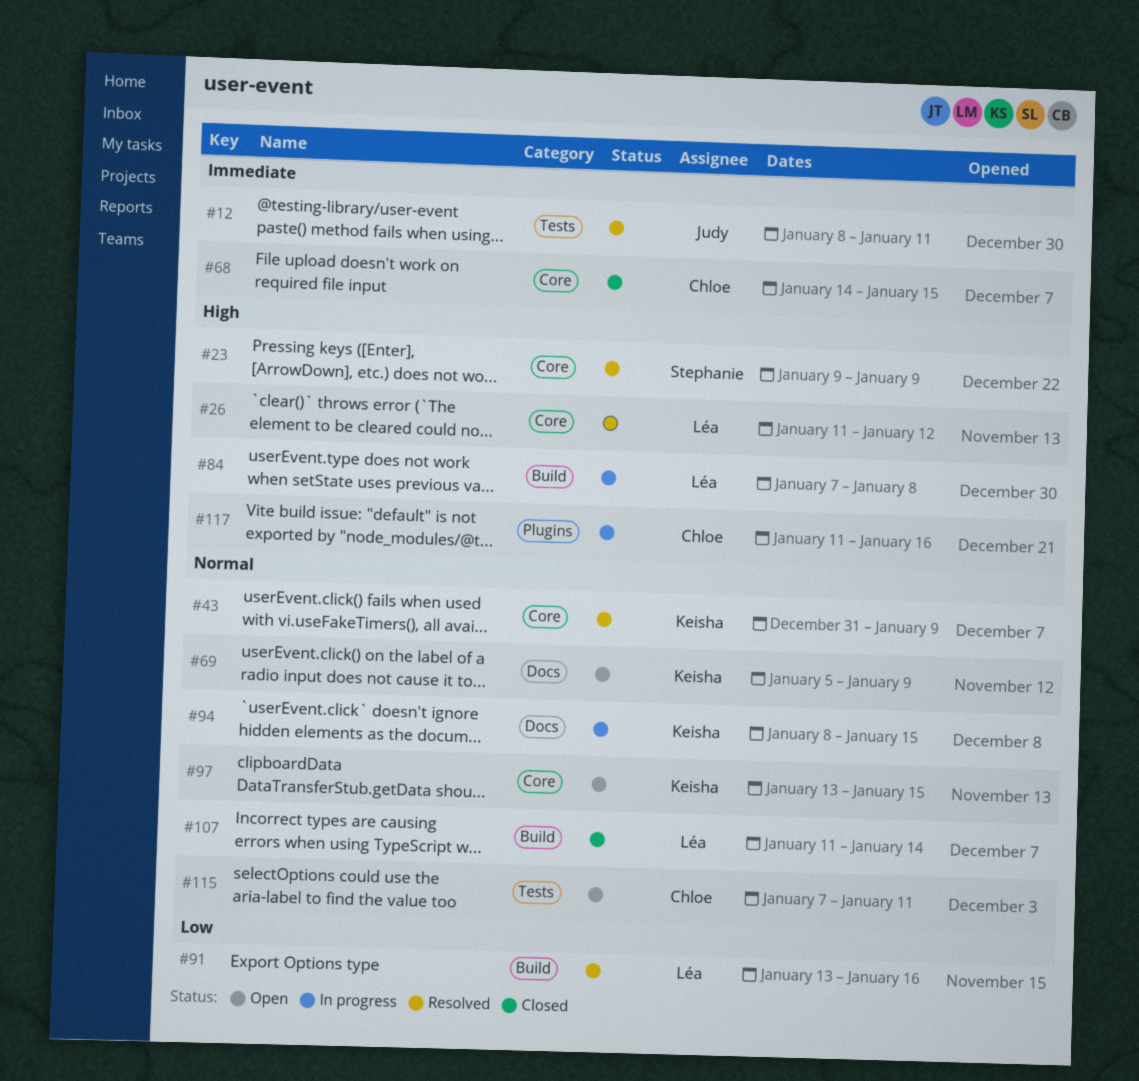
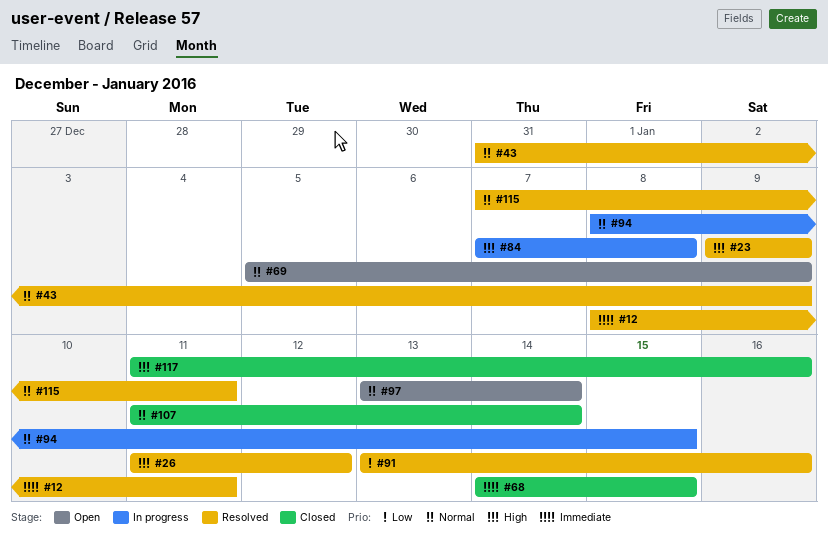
#97, due: Jan 15 -> Jan 14
#115, status: Open -> Resolved
#117, status: In progress -> Closed

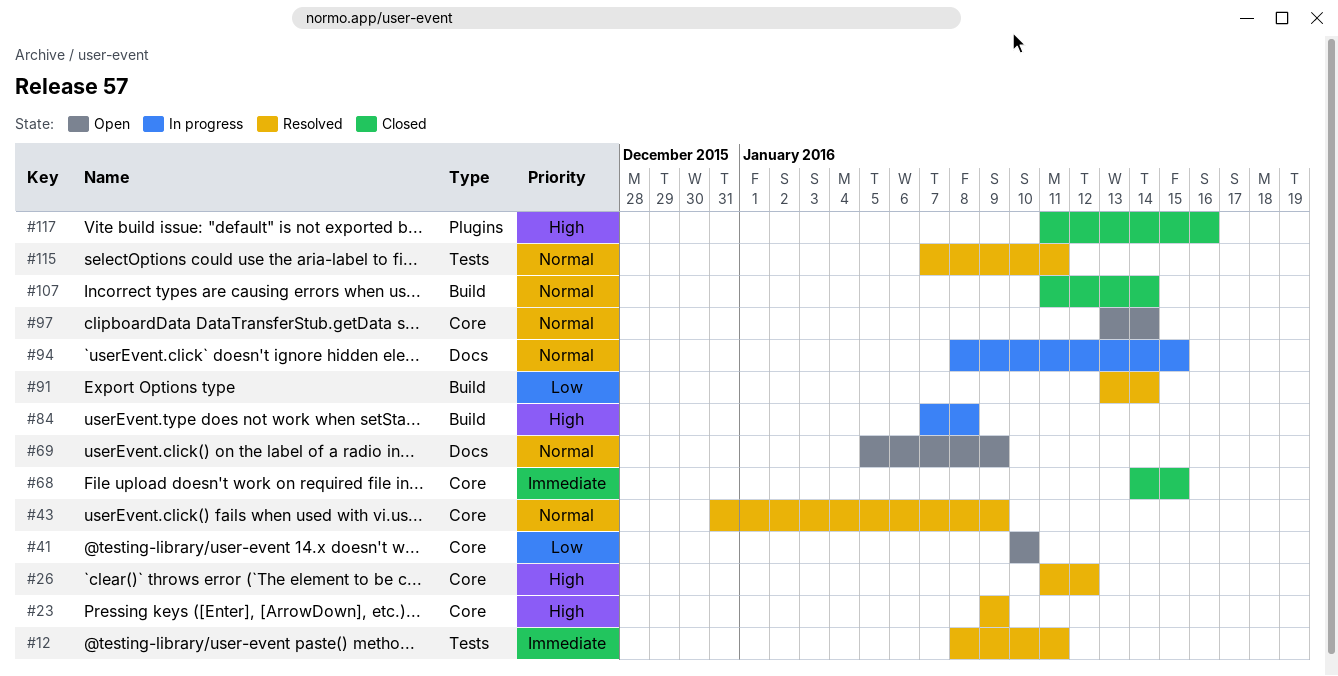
#41: none -> present
#91, due: Jan 16 -> Jan 14

